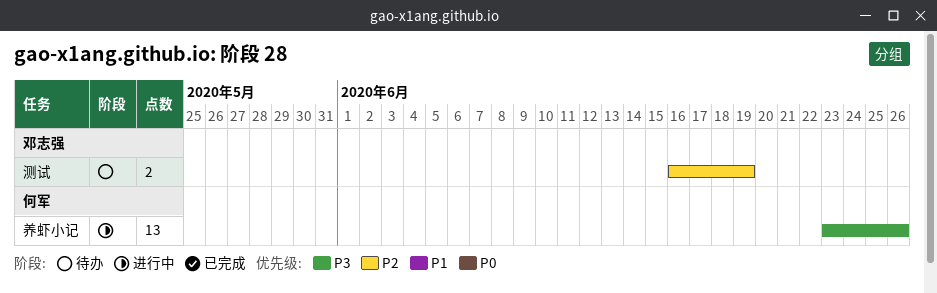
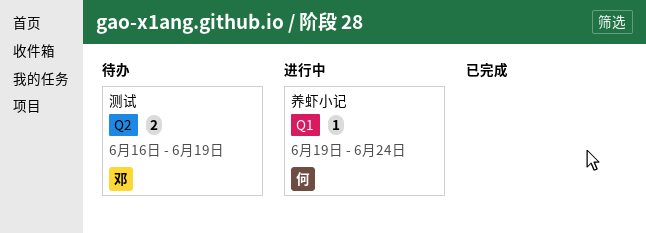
养虾小记, estimate: 13 -> 1
养虾小记, start: Jun 23 -> Jun 19
养虾小记, due: Jun 26 -> Jun 24

